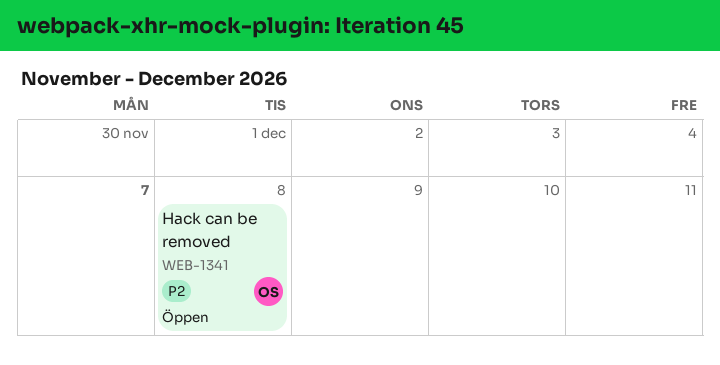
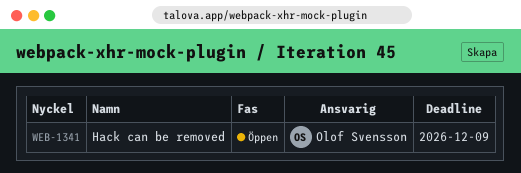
WEB-1341, due: Dec 8 -> Dec 9

